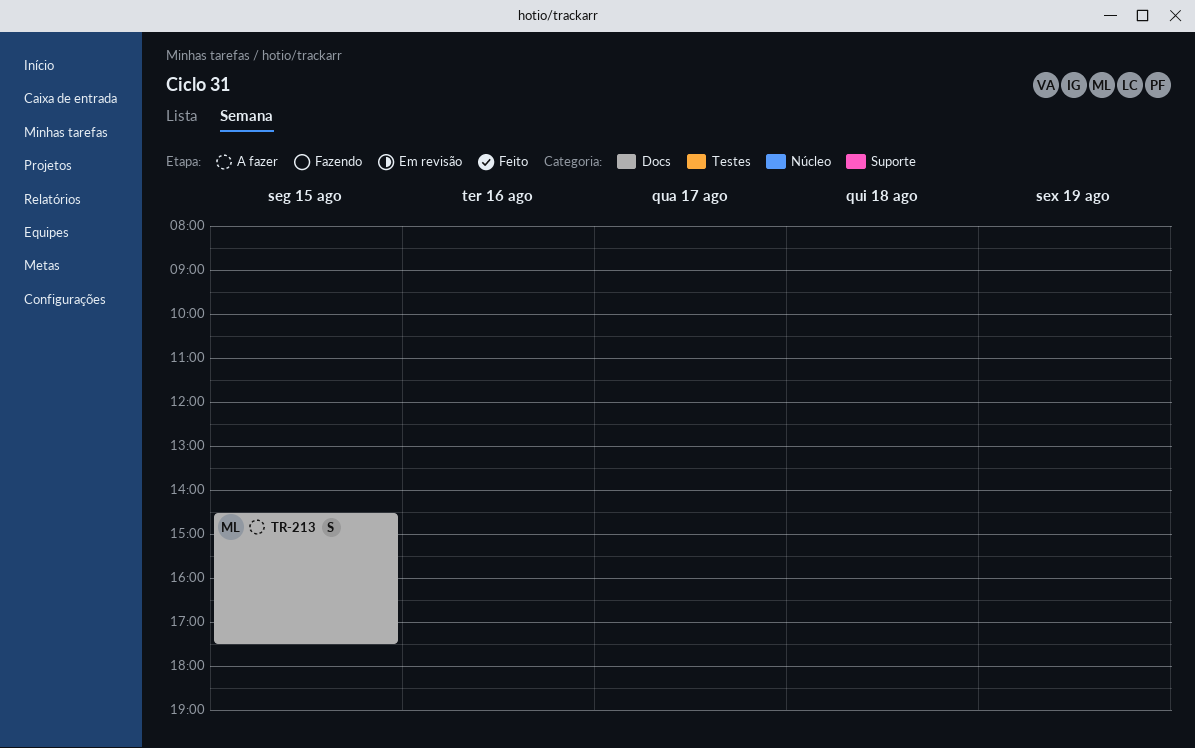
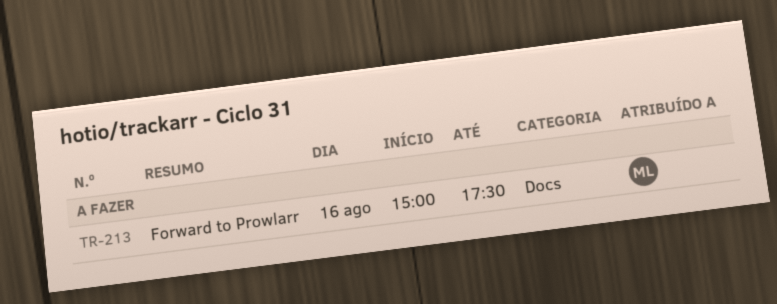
TR-213, day: Aug 15 -> Aug 16
TR-213, begins: 14:30 -> 15:00

